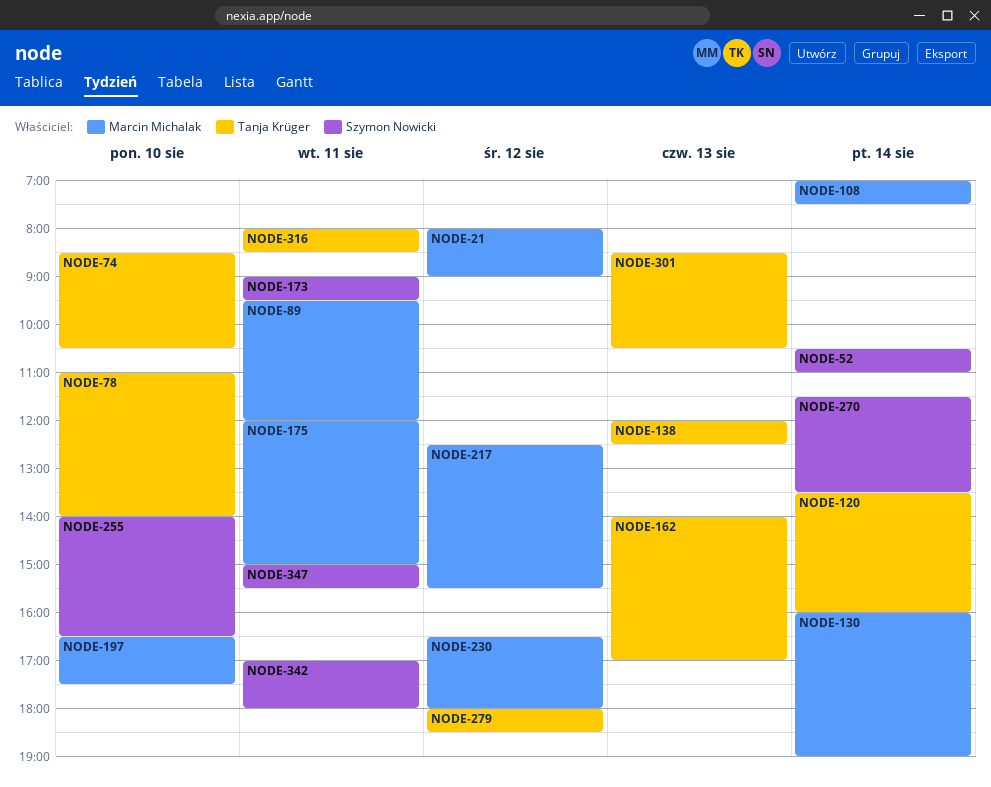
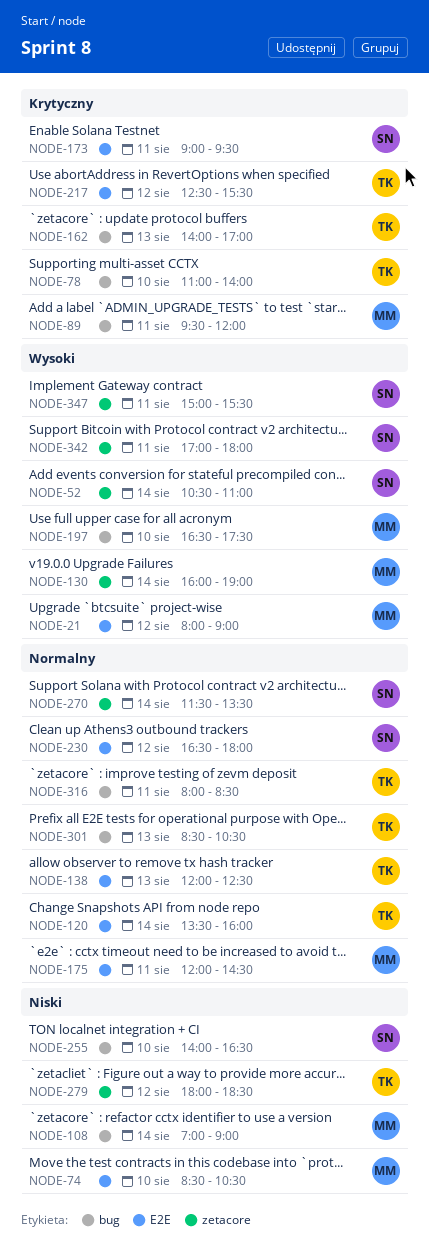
NODE-74, owner: Tanja Krüger -> Marcin Michalak
NODE-108, ends: 07:30 -> 09:00
NODE-175, ends: 15:00 -> 14:30
NODE-217, owner: Marcin Michalak -> Tanja Krüger
NODE-230, owner: Marcin Michalak -> Szymon Nowicki

